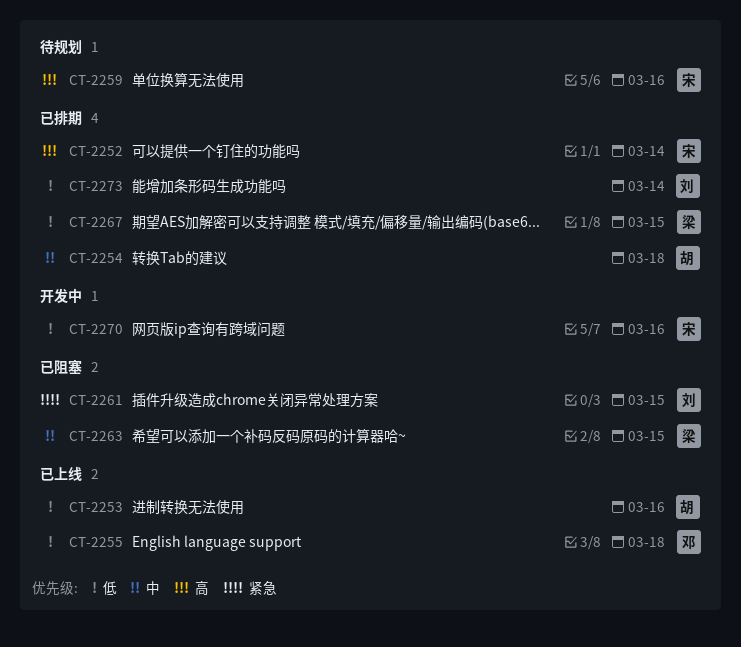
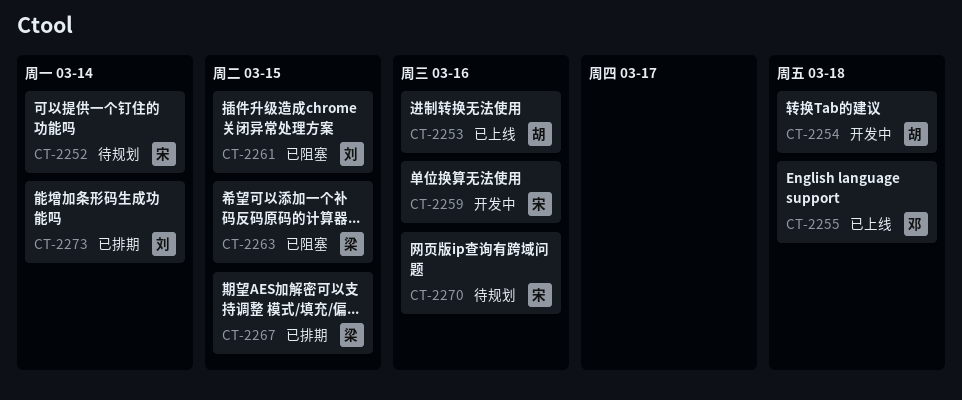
CT-2252, status: 已排期 -> 待规划
CT-2254, status: 已排期 -> 开发中
CT-2259, status: 待规划 -> 开发中
CT-2270, status: 开发中 -> 待规划

